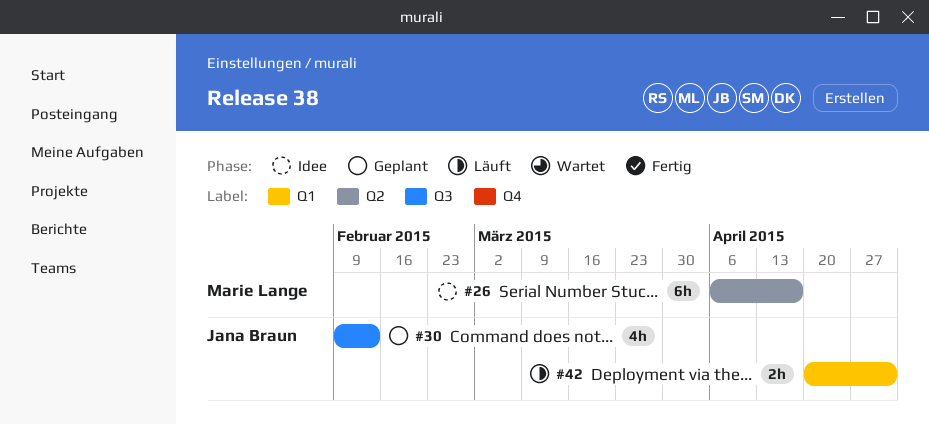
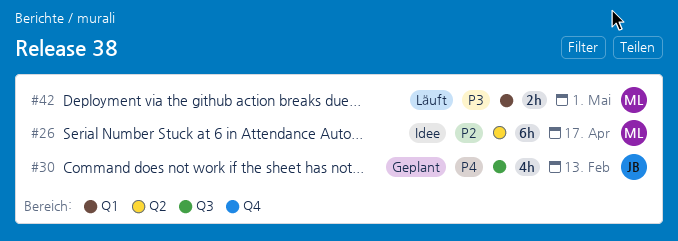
#42, owner: Jana Braun -> Marie Lange

